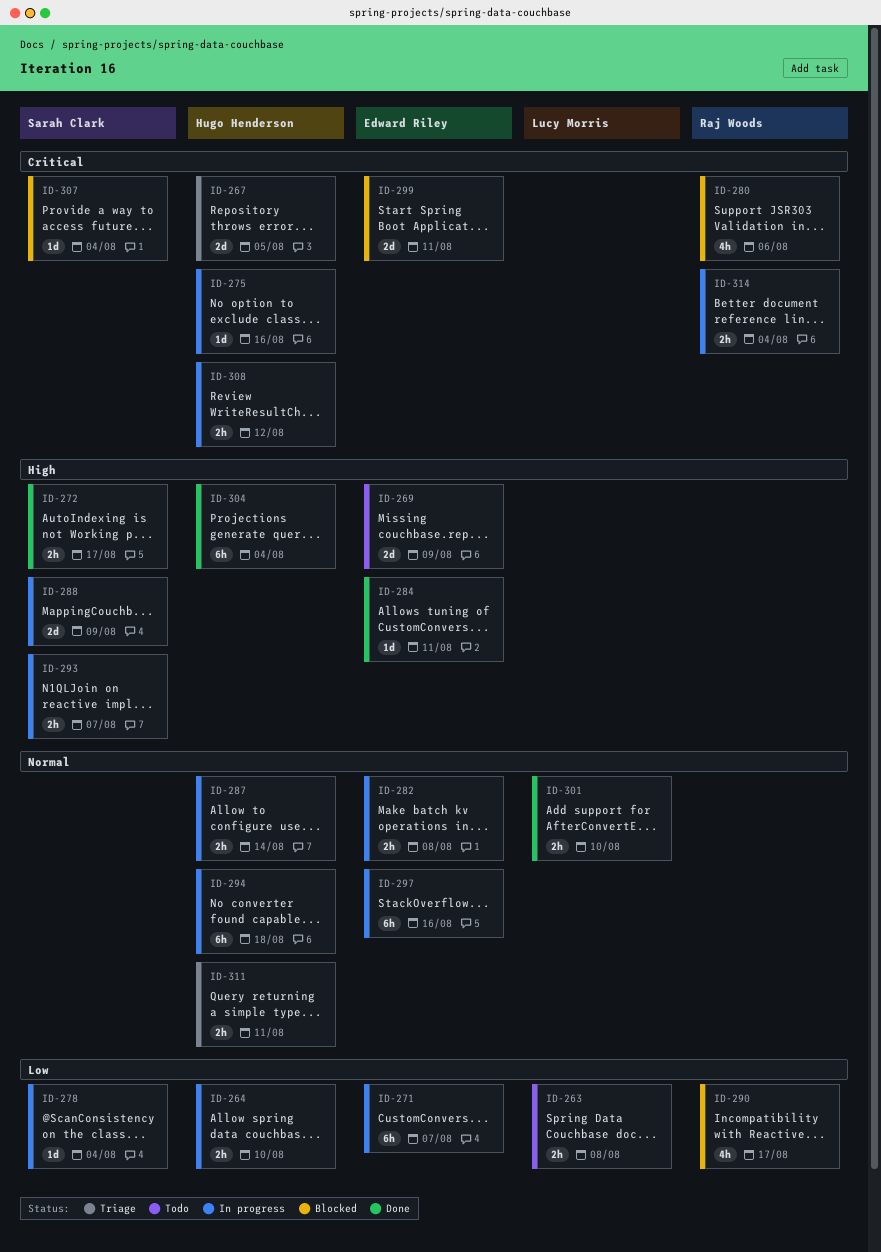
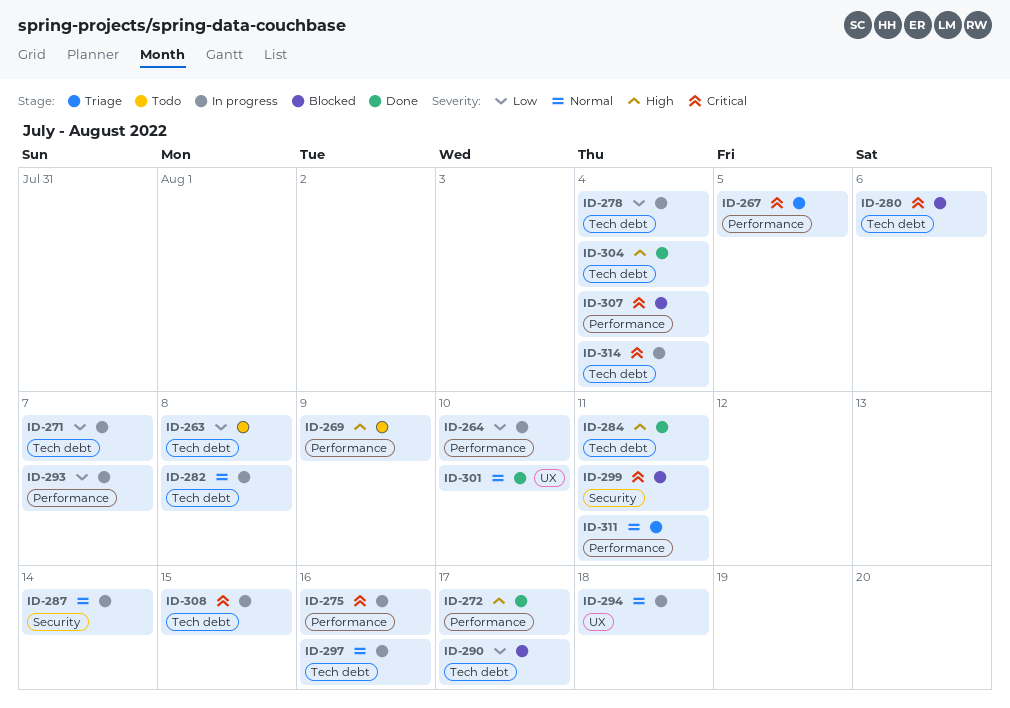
ID-288: present -> none
ID-293, priority: High -> Low
ID-308, due: Aug 12 -> Aug 15

